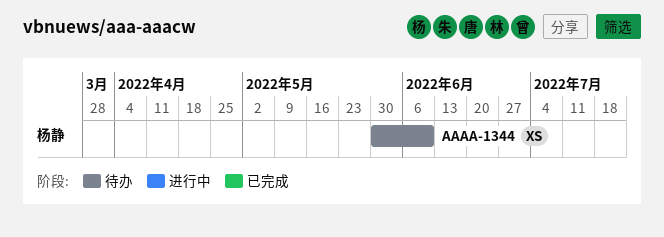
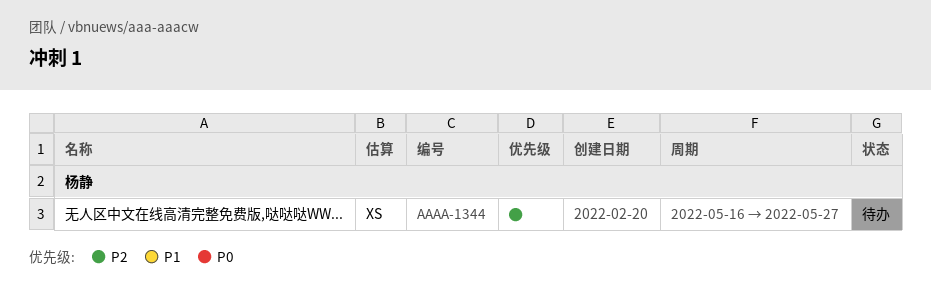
AAAA-1344, start: May 30 -> May 16
AAAA-1344, due: Jun 10 -> May 27

